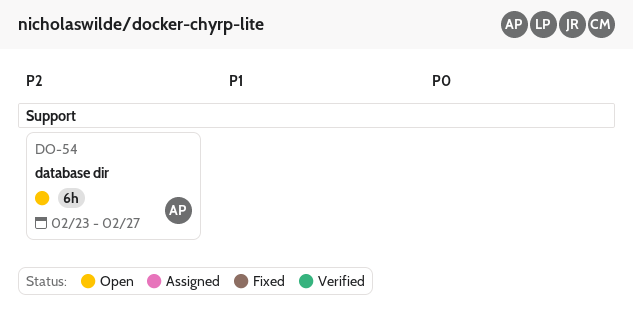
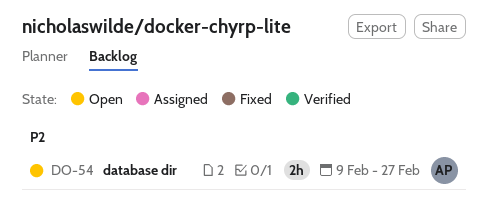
DO-54, estimate: 6h -> 2h
DO-54, start: Feb 23 -> Feb 9

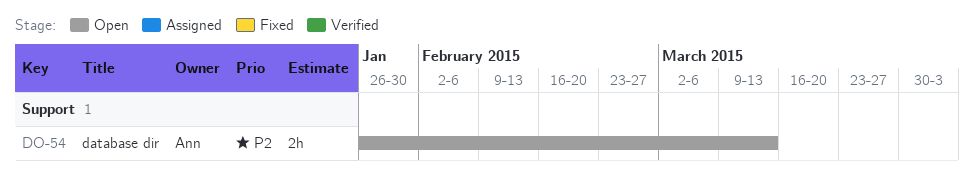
DO-54, start: Feb 9 -> Jan 26
DO-54, due: Feb 27 -> Mar 13

